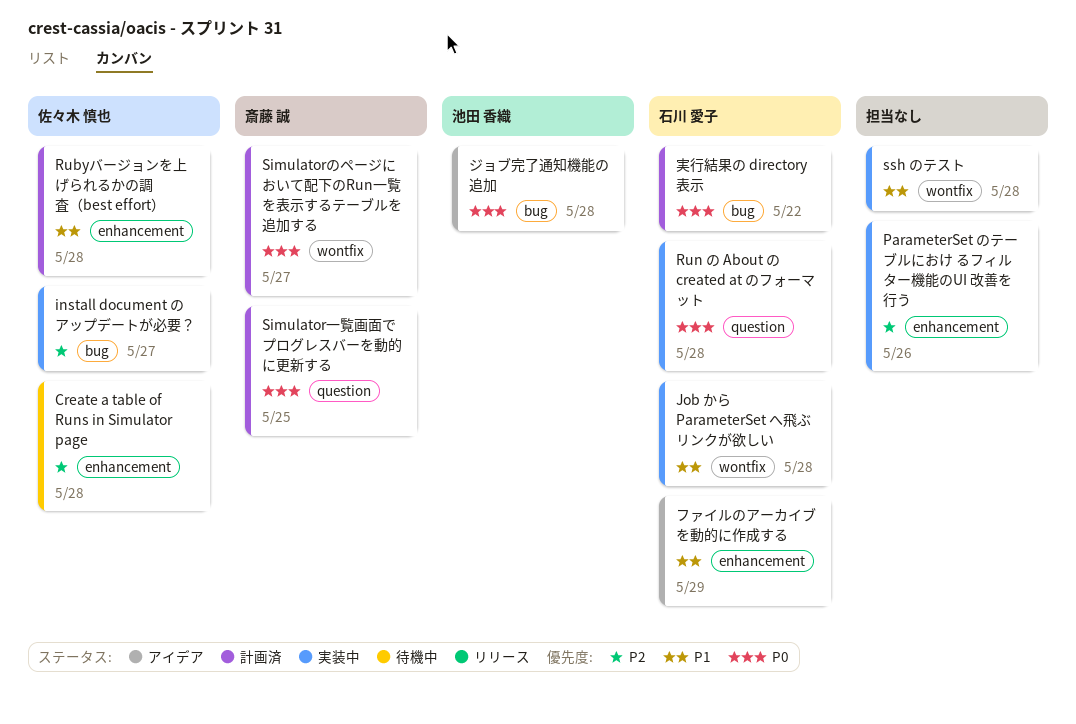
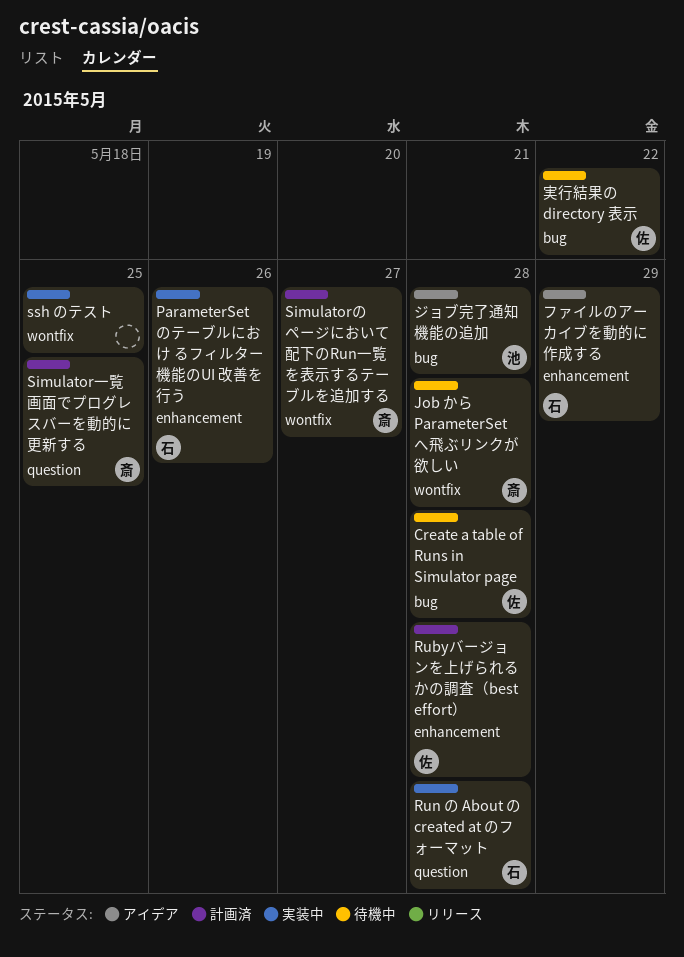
Create a table of Runs in Simulator page, label: enhancement -> bug
install document のアップデートが必要？: present -> none
Job から ParameterSet へ飛ぶリンクが欲しい, status: 実装中 -> 待機中
Job から ParameterSet へ飛ぶリンクが欲しい, owner: 石川 愛子 -> 斎藤 誠
ParameterSet のテーブルにおけ るフィルター機能のUI 改善を ⾏う, owner: none -> 石川 愛子
ssh のテスト, due: May 28 -> May 25
実行結果の directory 表示, status: 計画済 -> 待機中
実行結果の directory 表示, owner: 石川 愛子 -> 佐々木 慎也

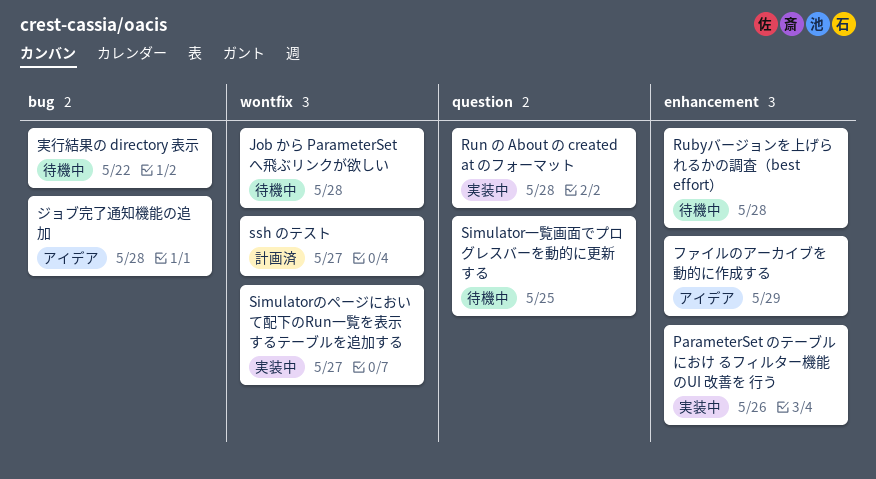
Create a table of Runs in Simulator page: present -> none
Rubyバージョンを上げられるかの調査（best effort）, status: 計画済 -> 待機中
Simulatorのページにおいて配下のRun⼀覧を表⽰するテーブルを追加する, status: 計画済 -> 実装中
Simulator一覧画面でプログレスバーを動的に更新する, status: 計画済 -> 待機中
ssh のテスト, status: 実装中 -> 計画済
ssh のテスト, due: May 25 -> May 27

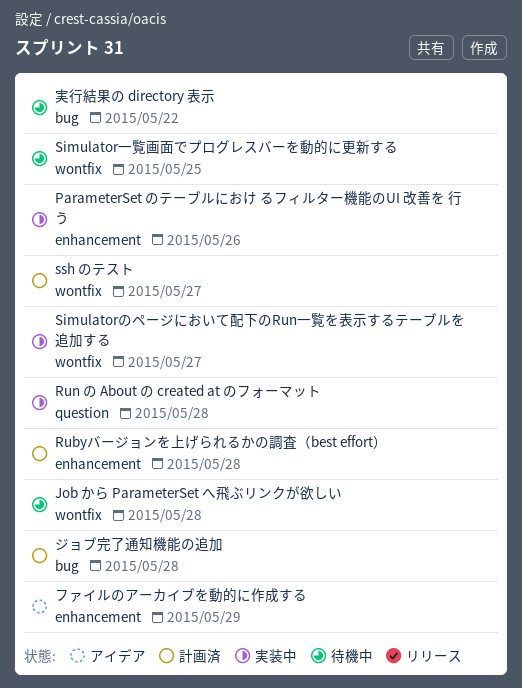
Rubyバージョンを上げられるかの調査（best effort）, status: 待機中 -> 計画済
Simulator一覧画面でプログレスバーを動的に更新する, label: question -> wontfix
ジョブ完了通知機能の追加, status: アイデア -> 計画済

